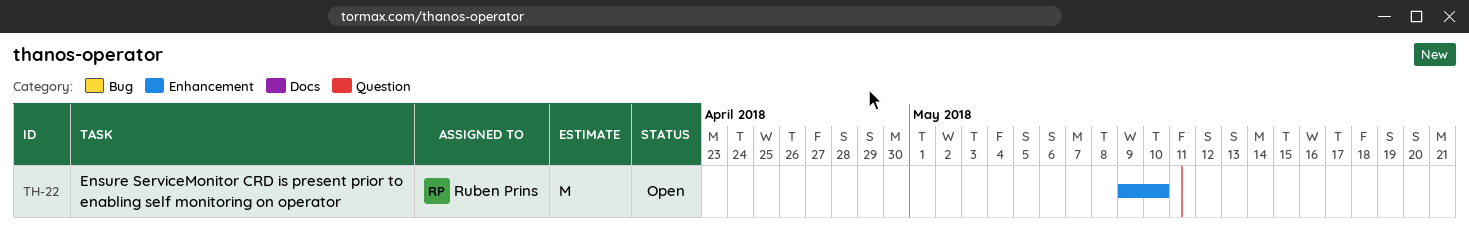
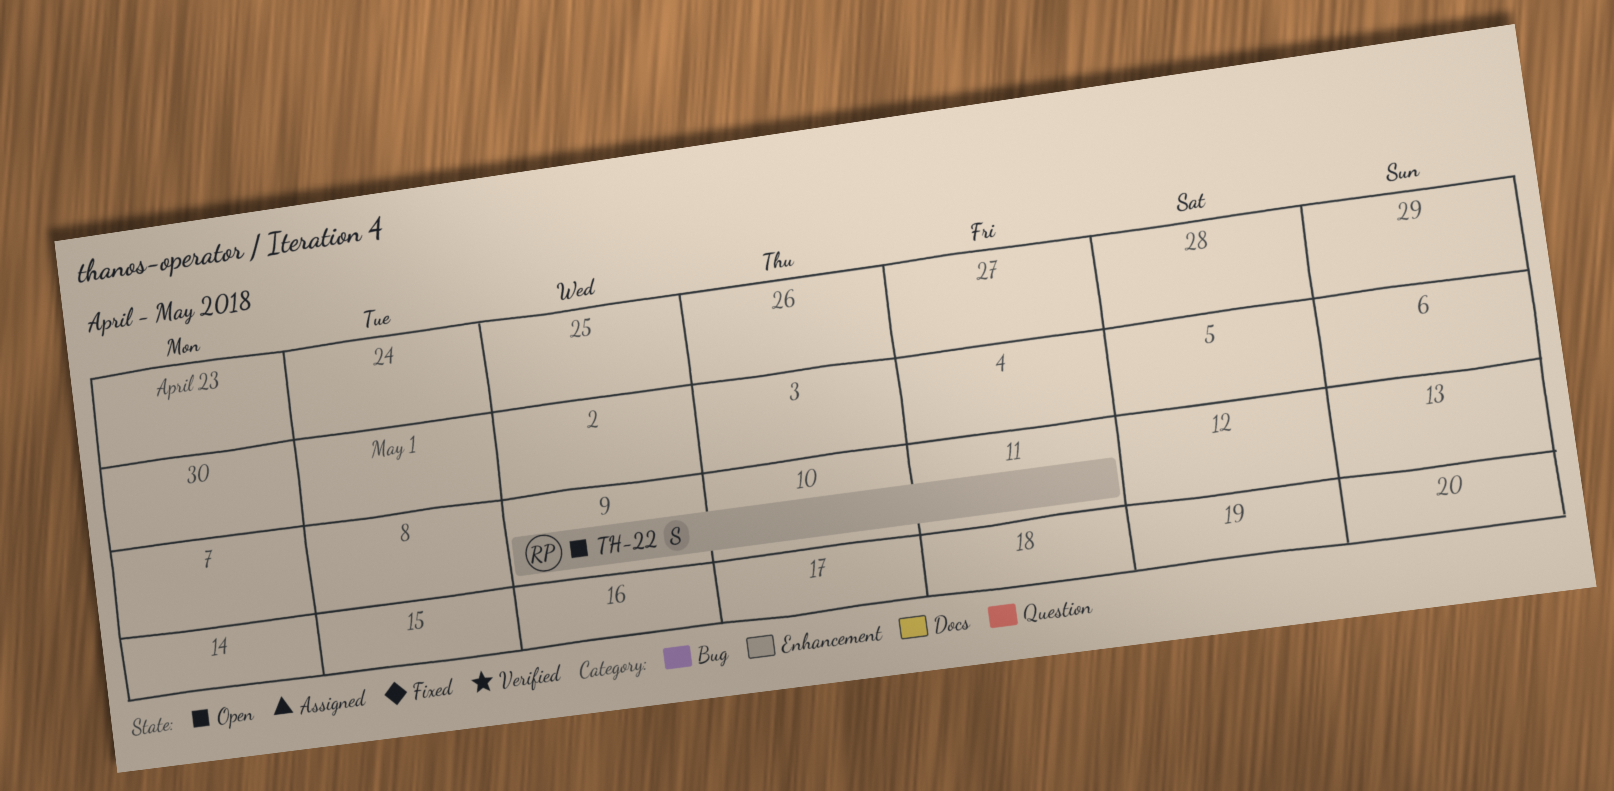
TH-22, estimate: M -> S
TH-22, due: May 10 -> May 11

